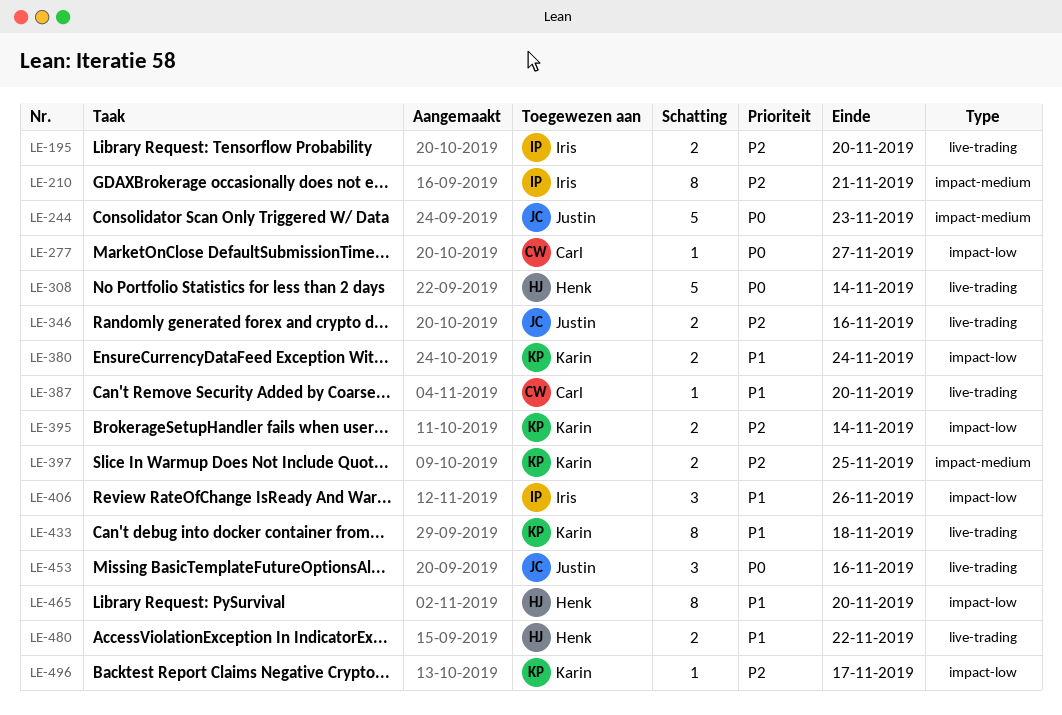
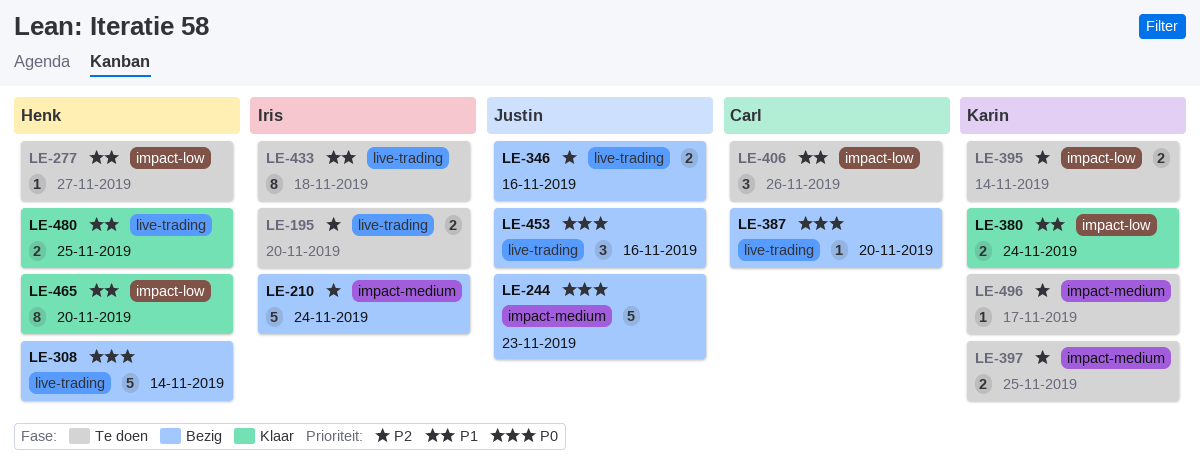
LE-210, estimate: 8 -> 5
LE-210, due: Nov 21 -> Nov 24
LE-277, owner: Carl -> Henk
LE-277, priority: P0 -> P1
LE-387, priority: P1 -> P0
LE-406, owner: Iris -> Carl
LE-433, owner: Karin -> Iris
LE-480, due: Nov 22 -> Nov 25
LE-496, label: impact-low -> impact-medium

